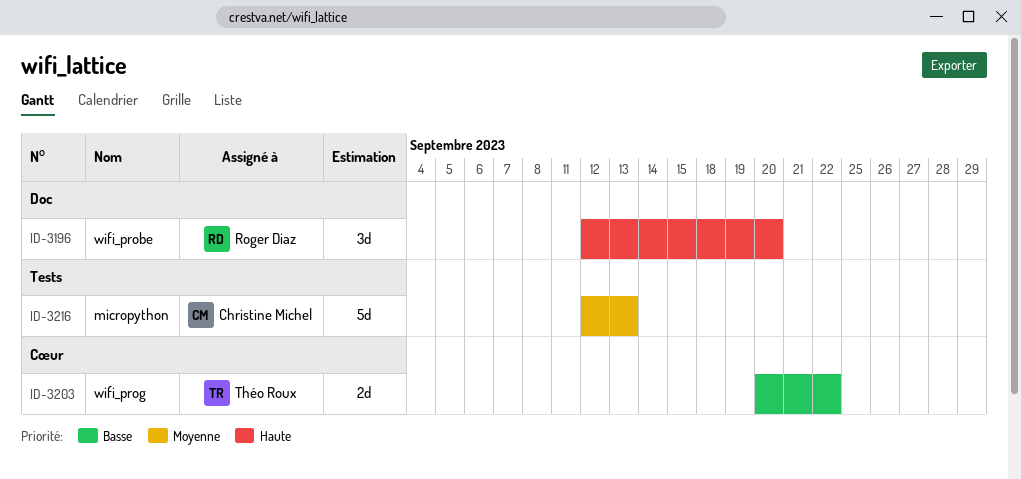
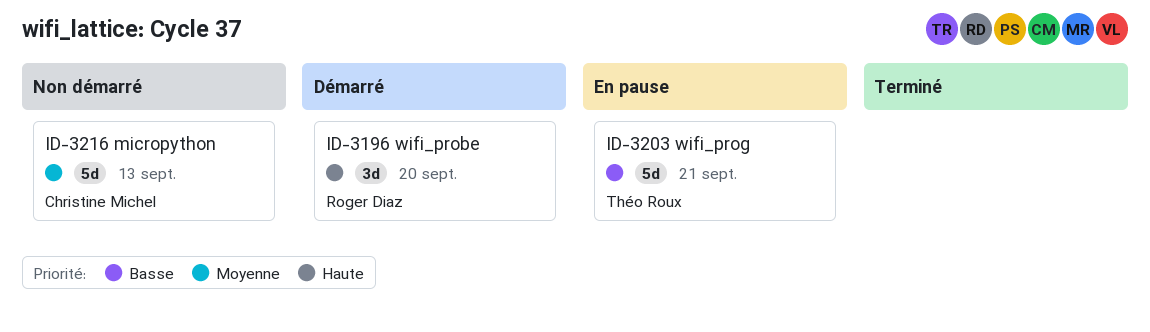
ID-3203, estimate: 2d -> 5d
ID-3203, due: Sep 22 -> Sep 21

